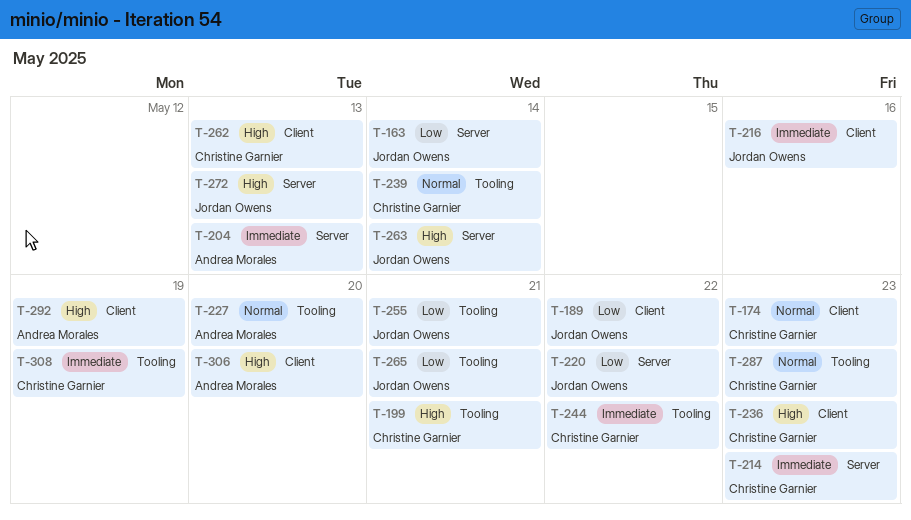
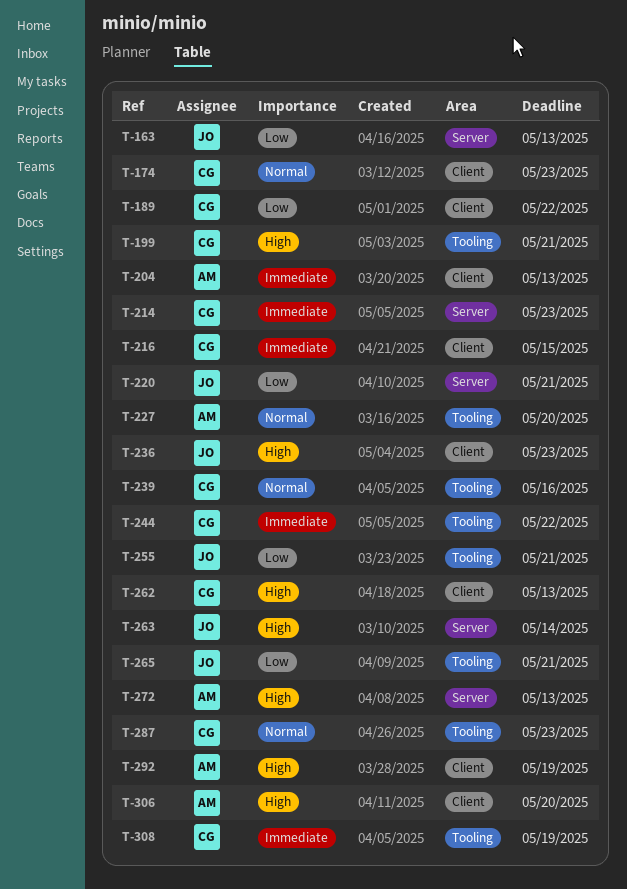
T-163, due: May 14 -> May 13
T-189, owner: Jordan Owens -> Christine Garnier
T-204, label: Server -> Client
T-216, owner: Jordan Owens -> Christine Garnier
T-216, due: May 16 -> May 15
T-220, due: May 22 -> May 21
T-236, owner: Christine Garnier -> Jordan Owens
T-239, due: May 14 -> May 16
T-272, owner: Jordan Owens -> Andrea Morales

